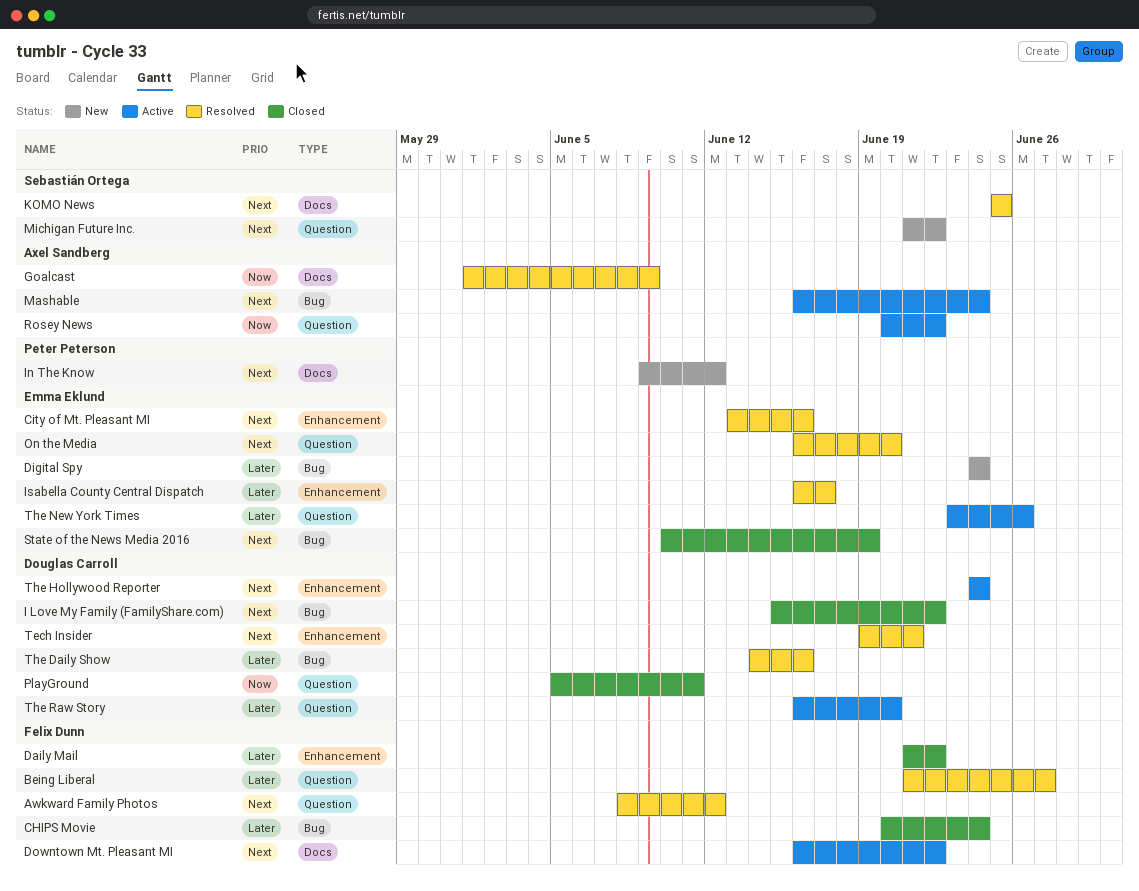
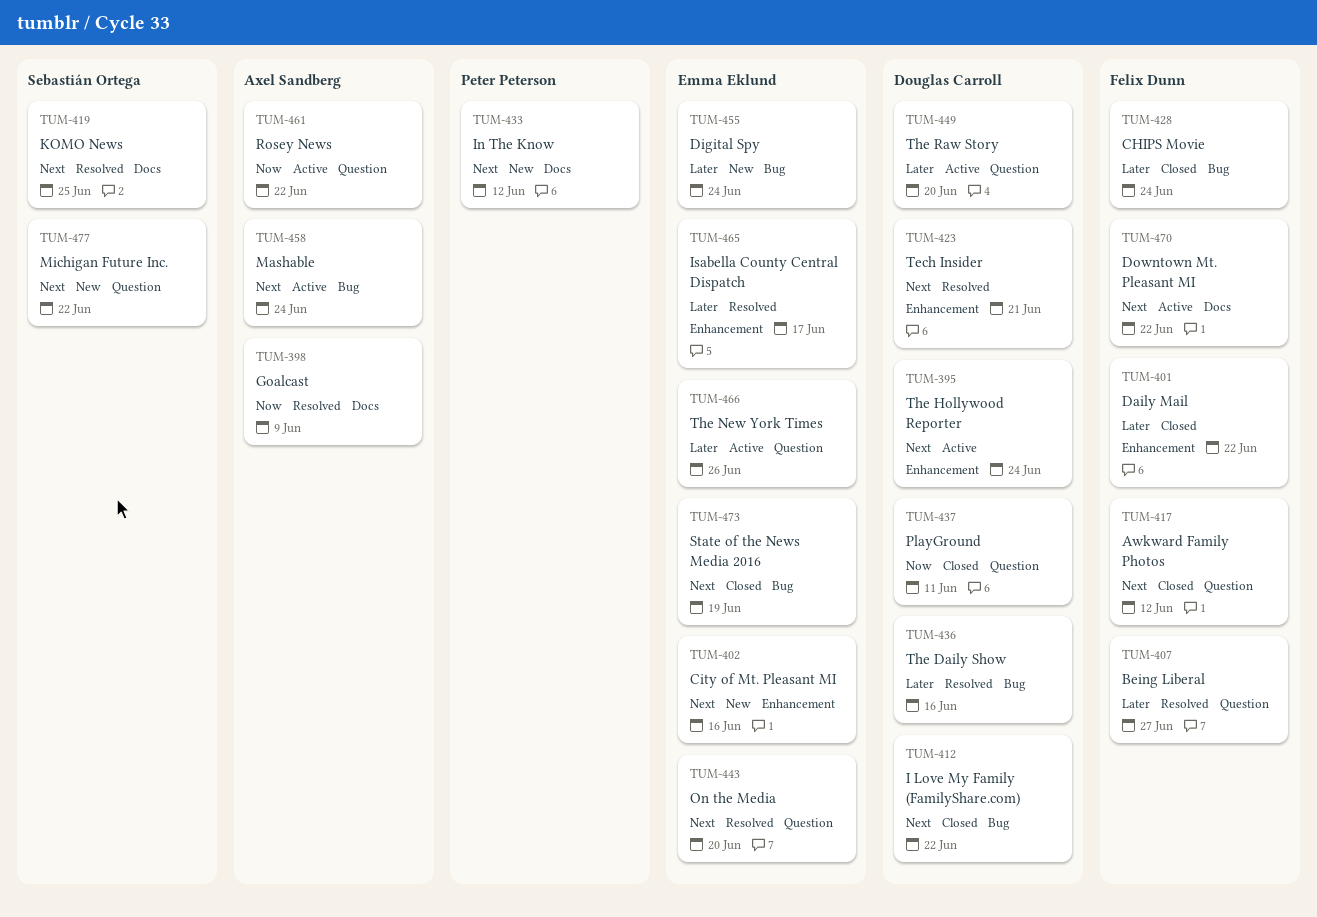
Awkward Family Photos, status: Resolved -> Closed
City of Mt. Pleasant MI, status: Resolved -> New

